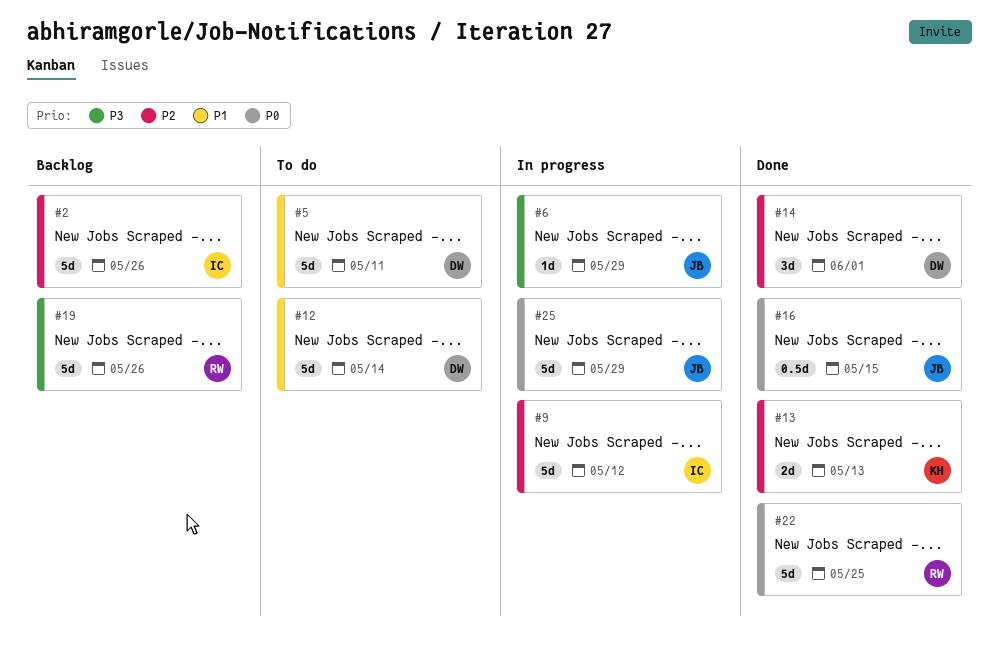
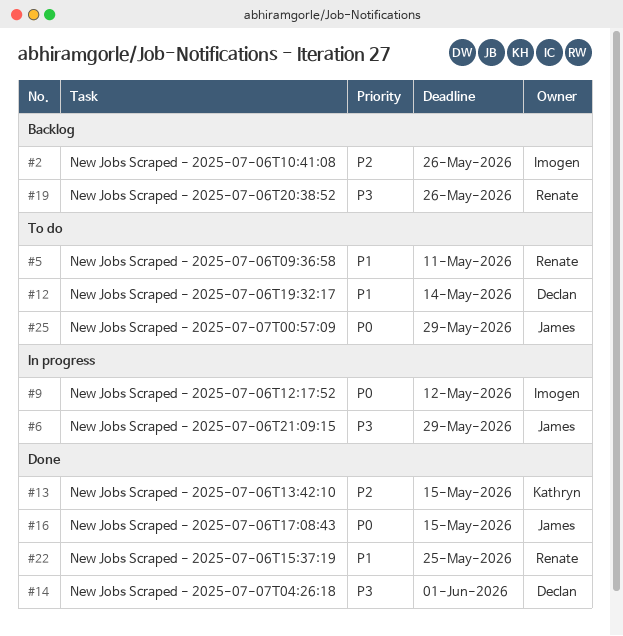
#5, owner: Declan -> Renate
#9, priority: P2 -> P0
#13, due: May 13 -> May 15
#14, priority: P2 -> P3
#22, priority: P0 -> P1
#25, status: In progress -> To do

